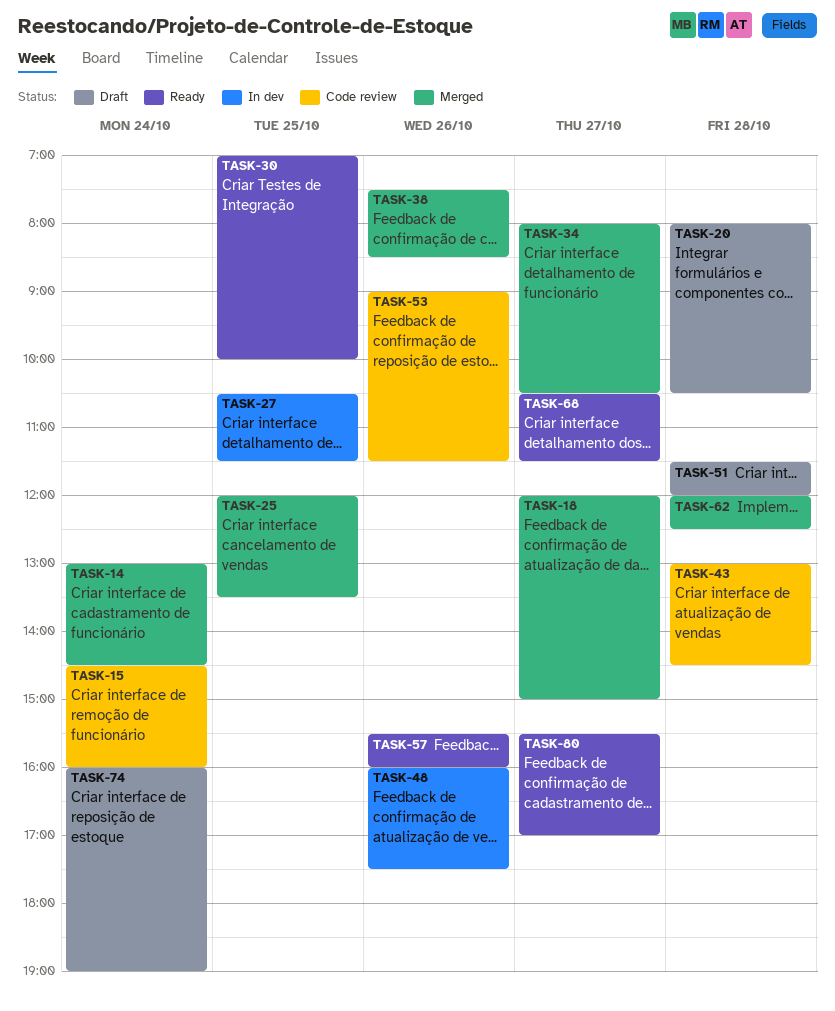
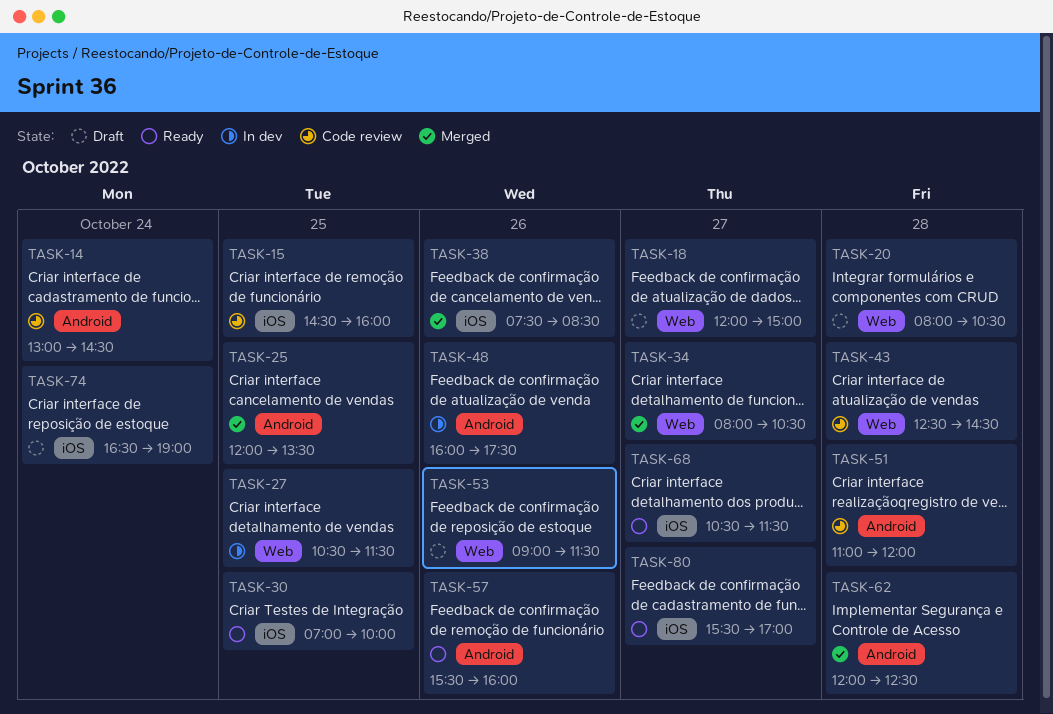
TASK-14, status: Merged -> Code review
TASK-15, day: Oct 24 -> Oct 25
TASK-18, status: Merged -> Draft
TASK-43, begins: 13:00 -> 12:30
TASK-51, status: Draft -> Code review
TASK-51, begins: 11:30 -> 11:00
TASK-53, status: Code review -> Draft
TASK-74, begins: 16:00 -> 16:30

